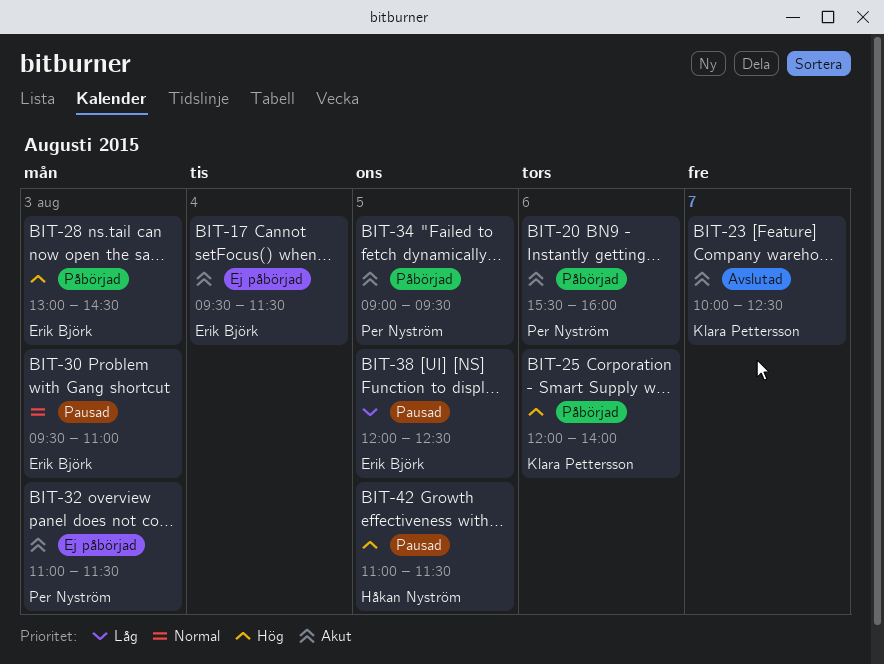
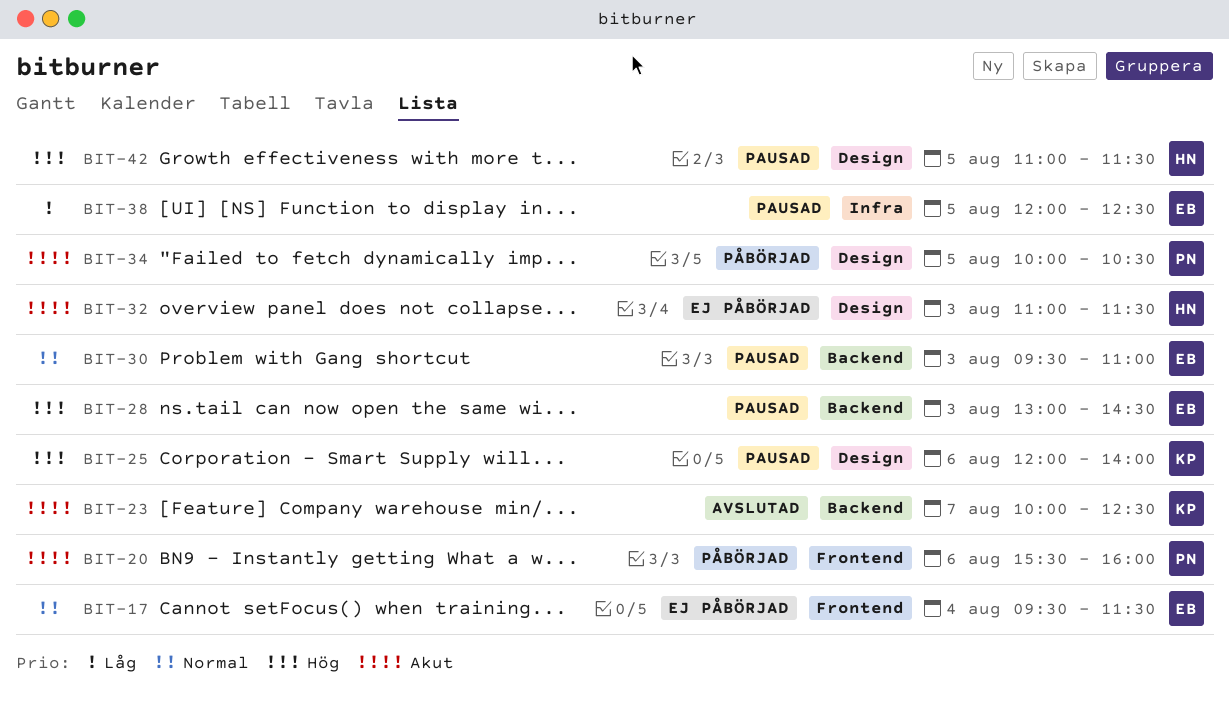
BIT-17, priority: Akut -> Normal
BIT-25, status: Påbörjad -> Pausad
BIT-28, status: Påbörjad -> Pausad
BIT-32, owner: Per Nyström -> Håkan Nyström
BIT-34, begins: 09:00 -> 10:00
BIT-34, ends: 09:30 -> 10:30

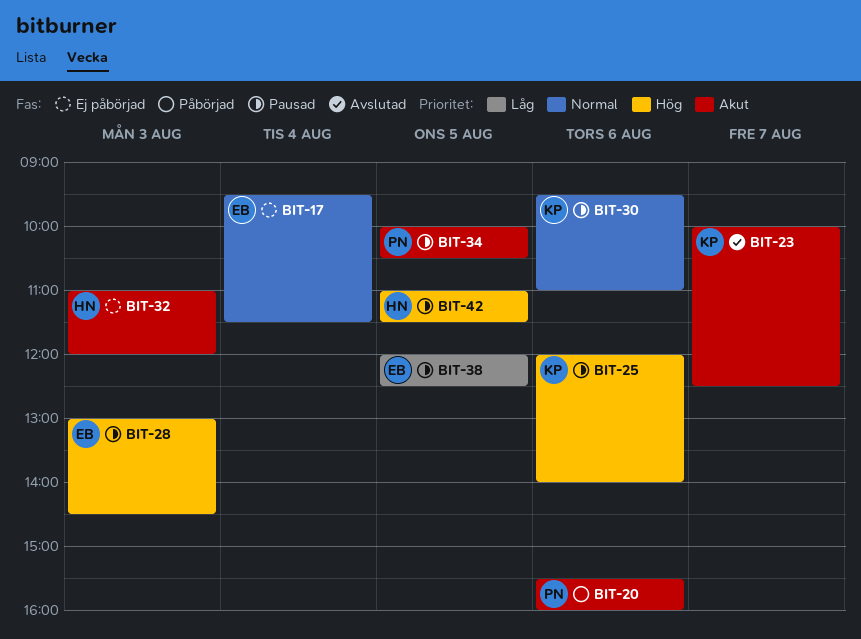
BIT-30, owner: EB -> KP
BIT-30, day: Aug 3 -> Aug 6
BIT-32, ends: 11:30 -> 12:00
BIT-34, status: Påbörjad -> Pausad

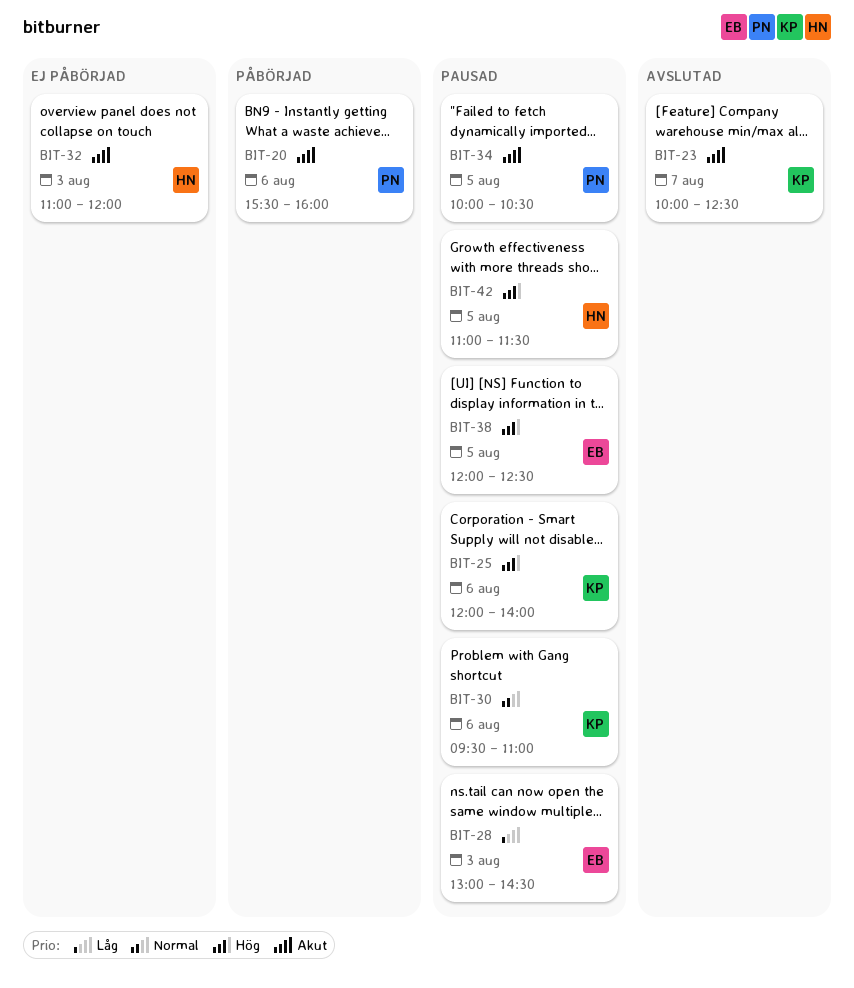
BIT-17: present -> none
BIT-28, priority: Hög -> Låg
BIT-38, priority: Låg -> Hög

